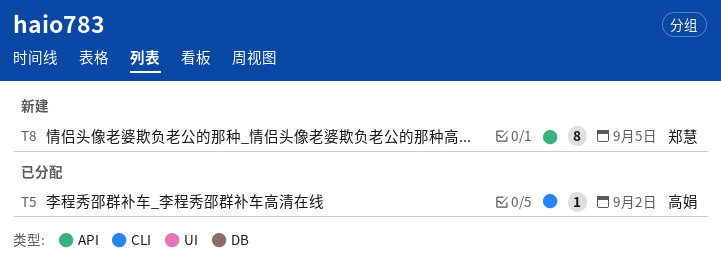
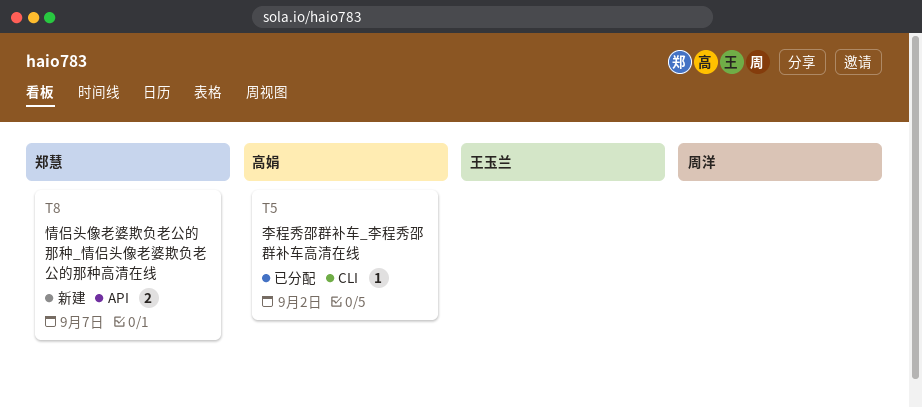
T8, estimate: 8 -> 2
T8, due: Sep 5 -> Sep 7

